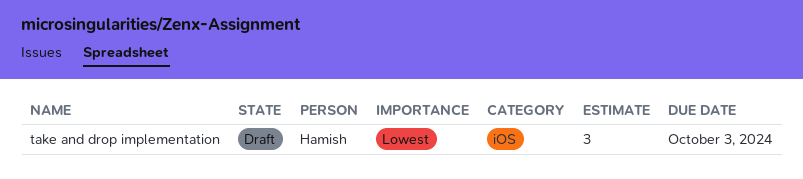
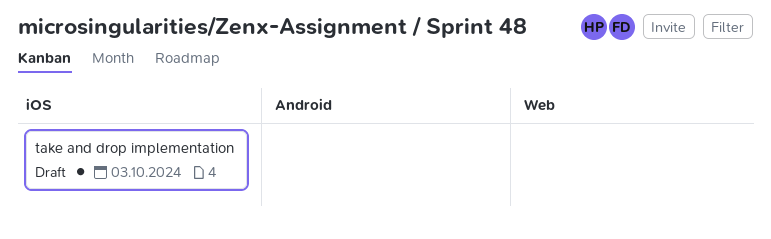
take and drop implementation, estimate: 3 -> 1

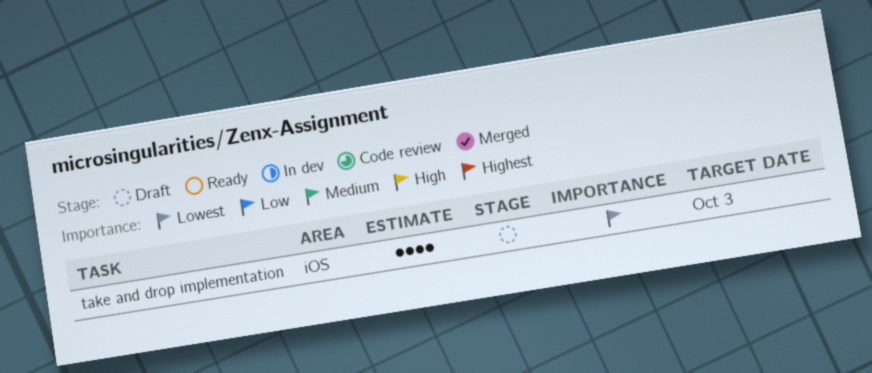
take and drop implementation, estimate: 1 -> 4

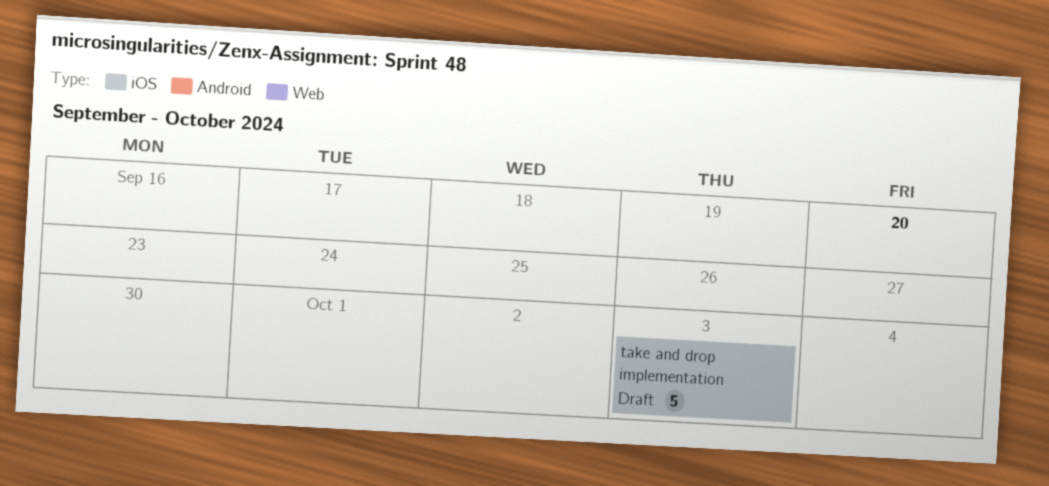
take and drop implementation, estimate: 4 -> 5

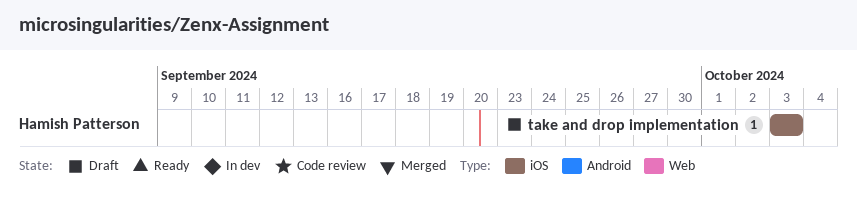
take and drop implementation, estimate: 5 -> 1

